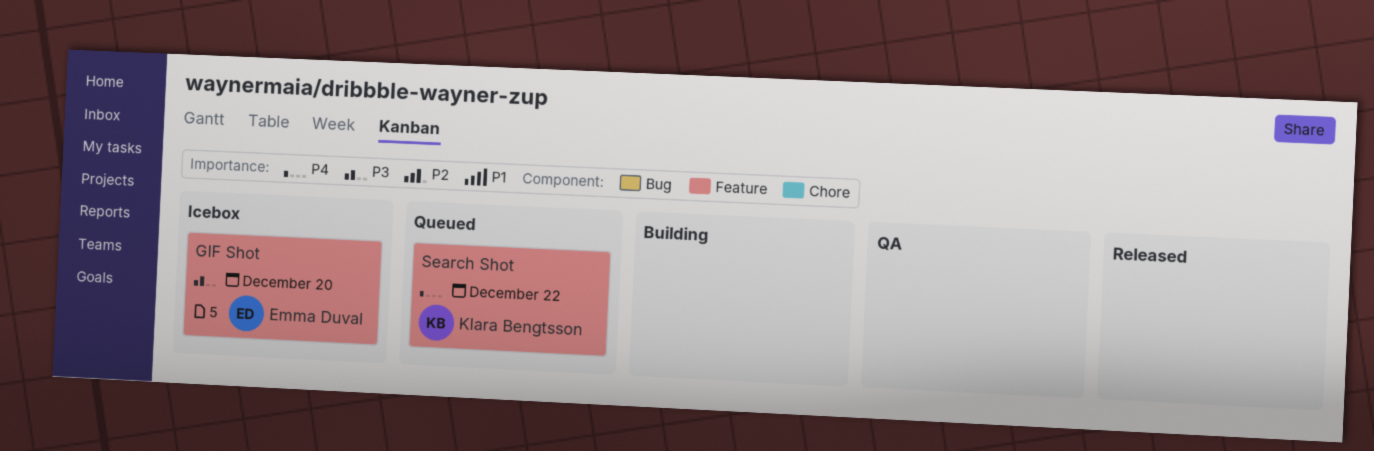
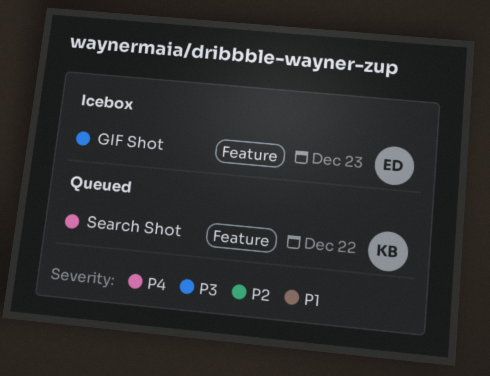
GIF Shot, due: Dec 20 -> Dec 23

